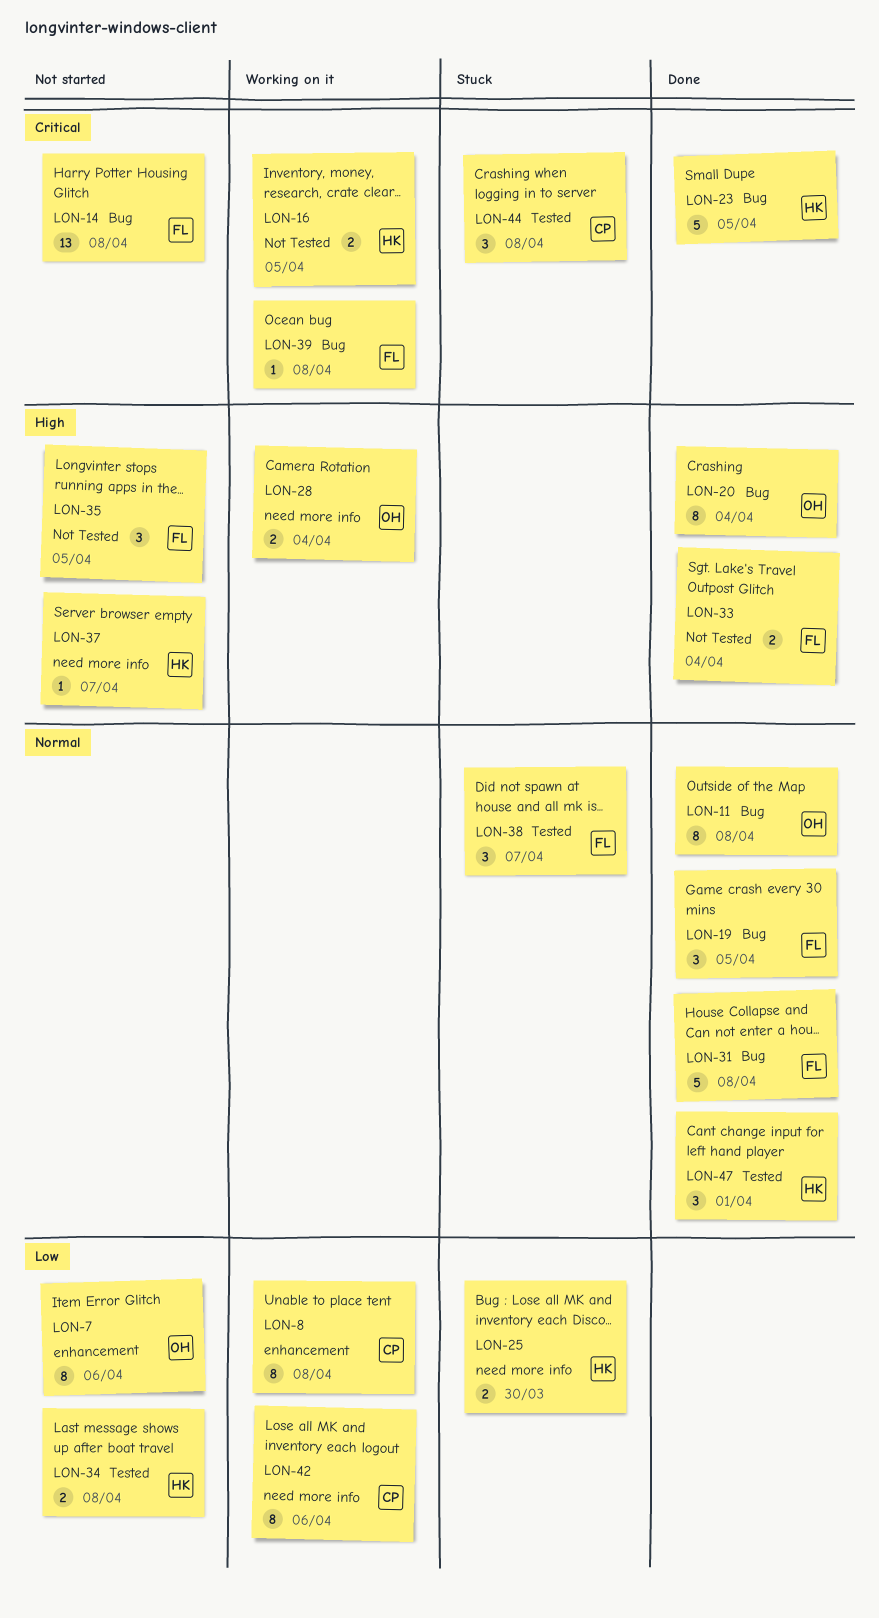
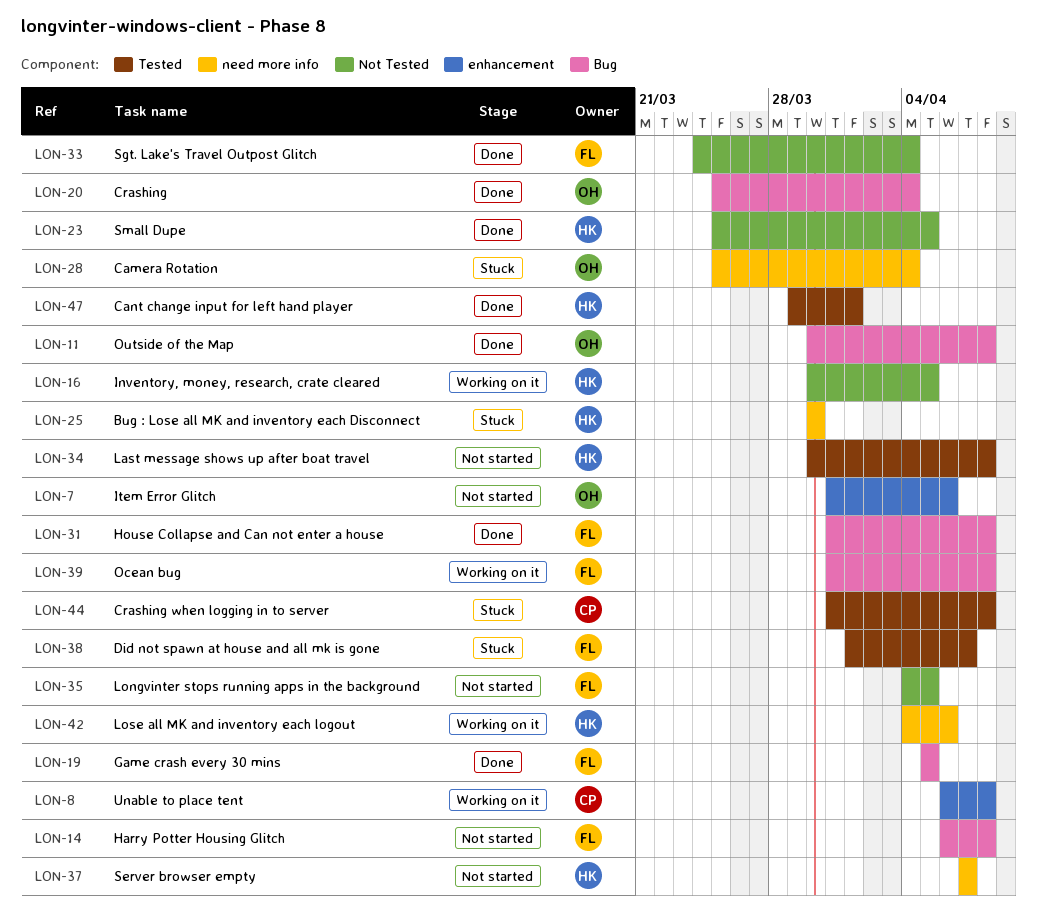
LON-23, label: Bug -> Not Tested
LON-28, status: Working on it -> Stuck
LON-42, owner: CP -> HK

